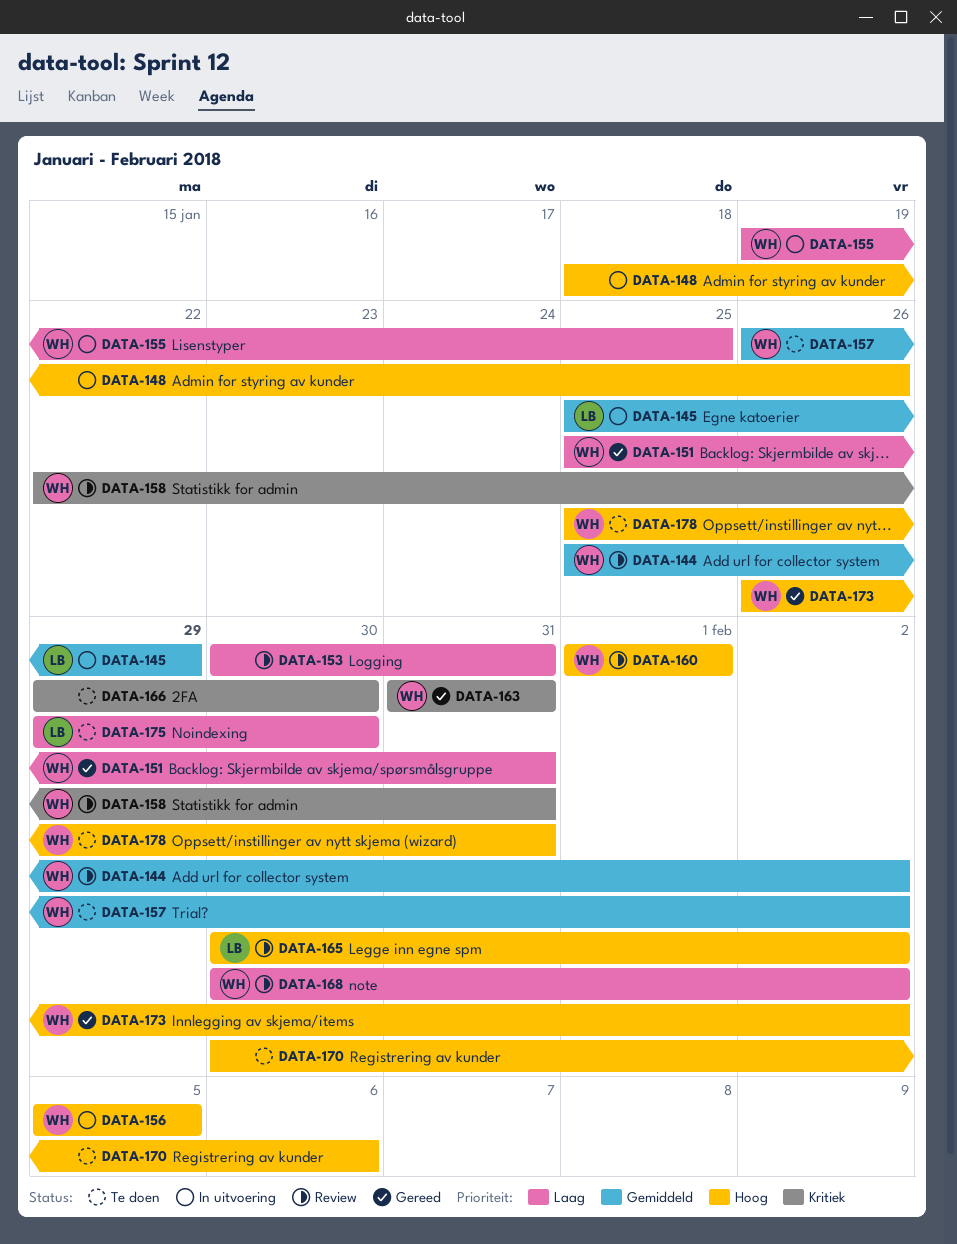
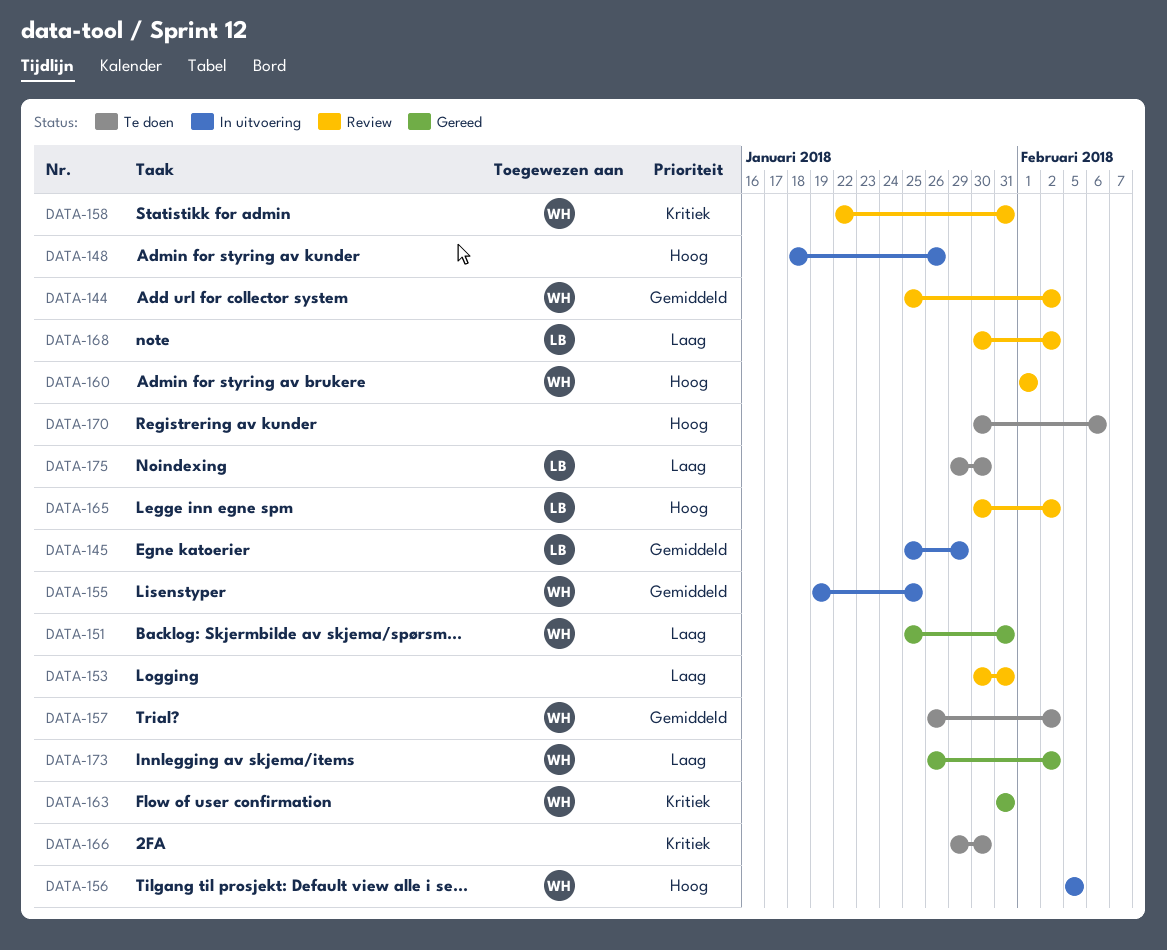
DATA-155, priority: Laag -> Gemiddeld
DATA-168, owner: WH -> LB
DATA-173, priority: Hoog -> Laag
DATA-178: present -> none

